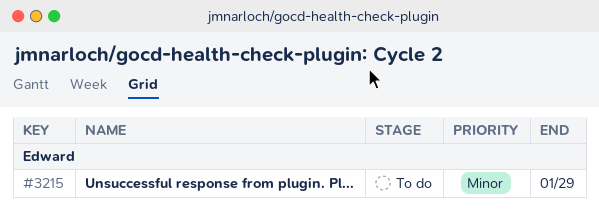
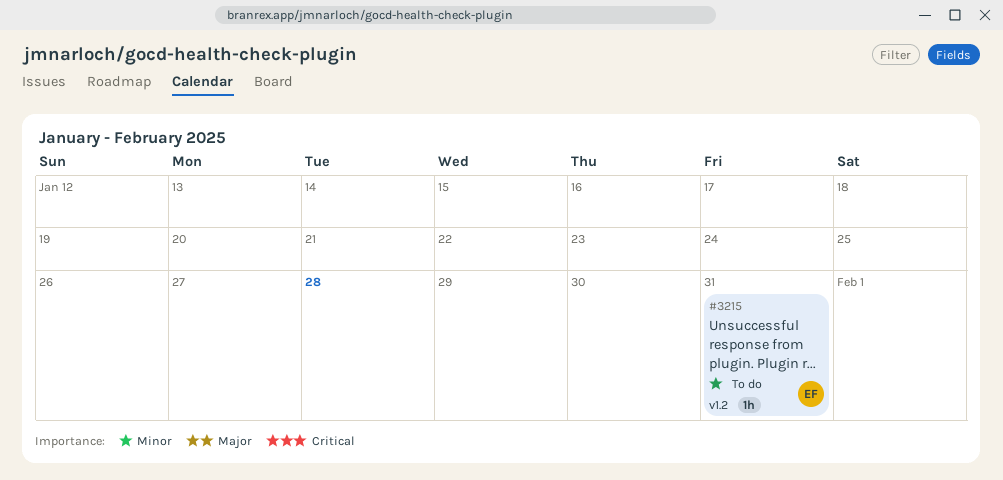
#3215, due: Jan 29 -> Jan 31

